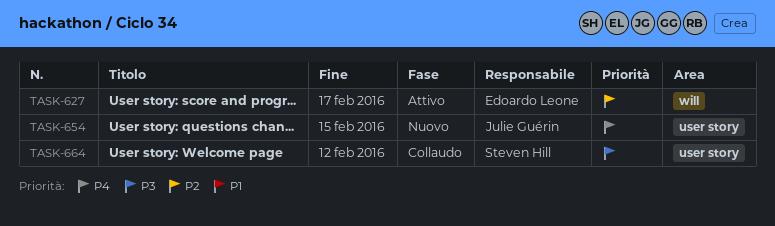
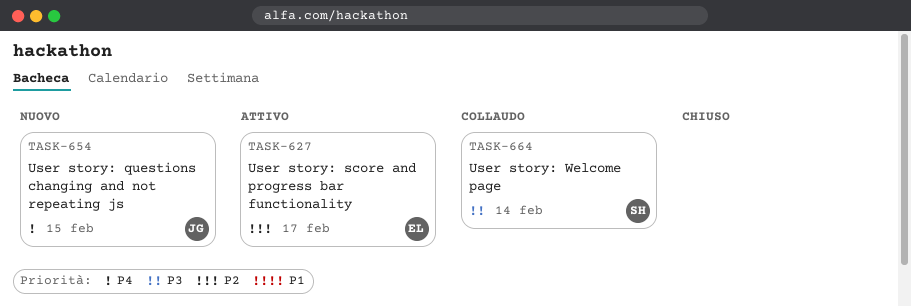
TASK-664, due: Feb 12 -> Feb 14

